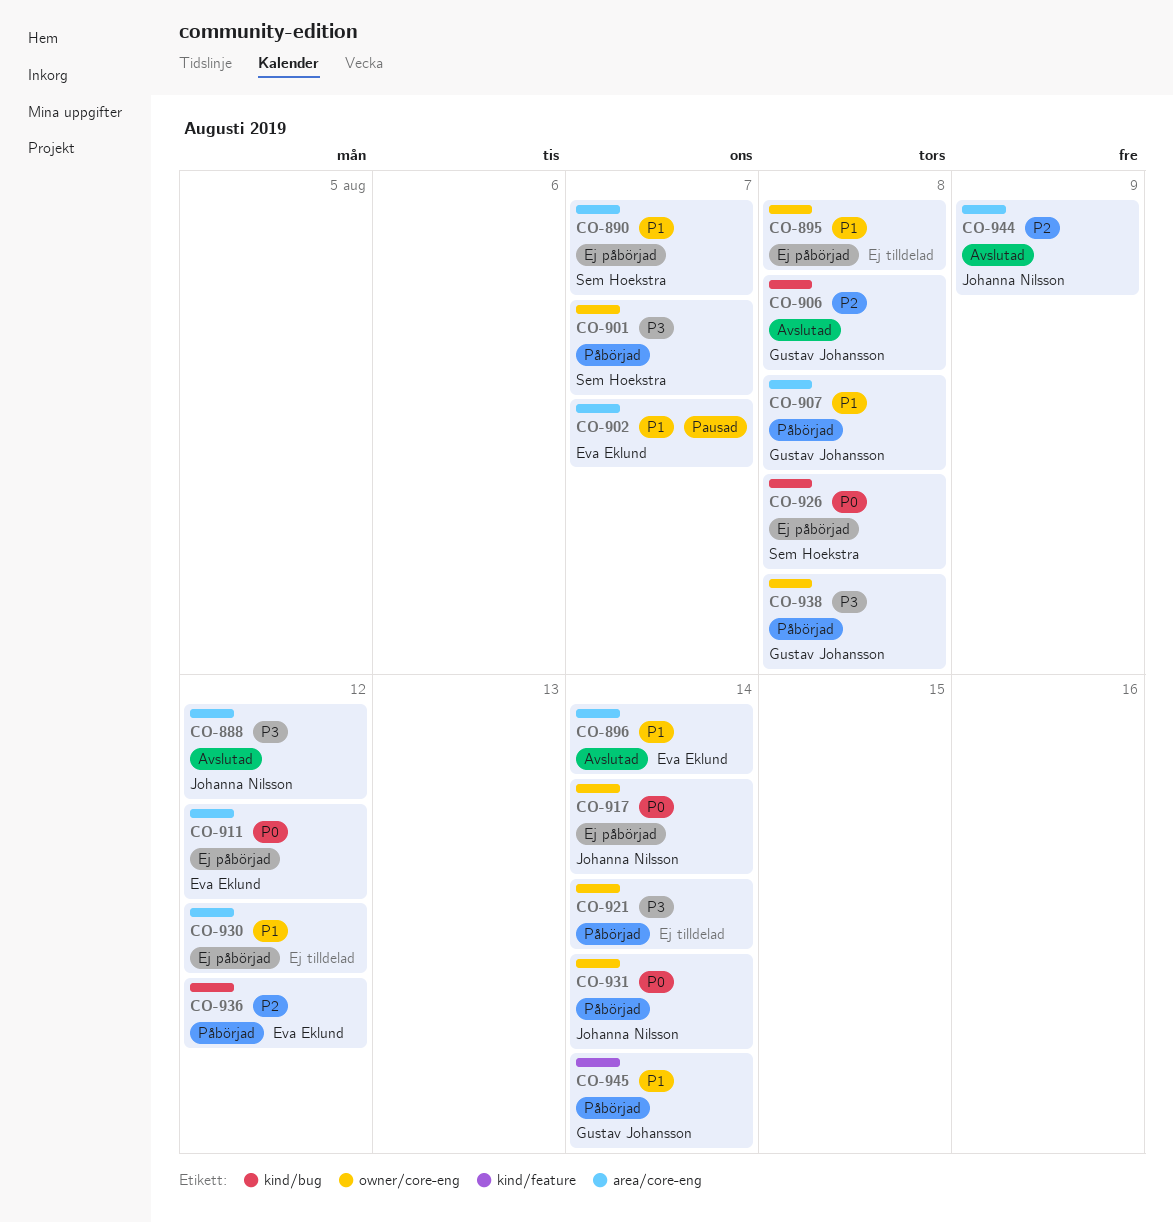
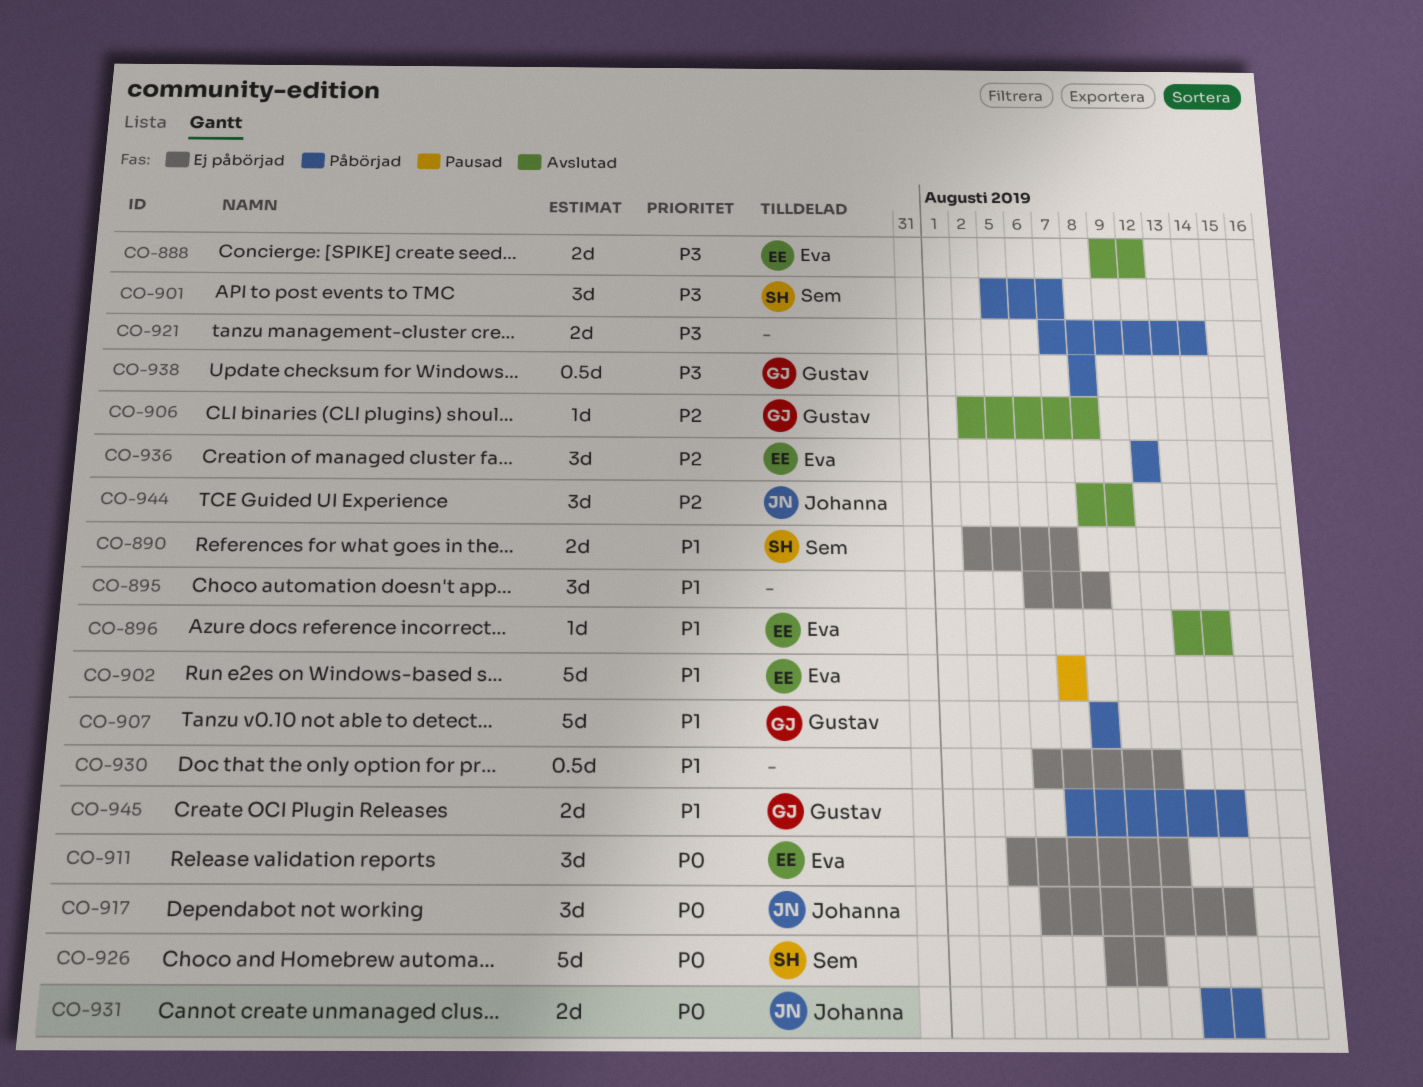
CO-888, owner: Johanna Nilsson -> Eva Eklund
CO-926, due: Aug 8 -> Aug 9

